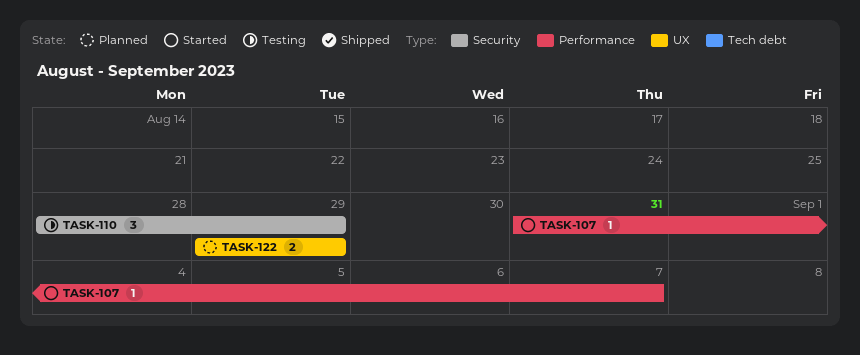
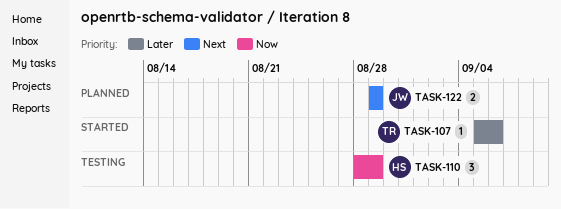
TASK-107, start: Aug 31 -> Sep 5
TASK-107, due: Sep 7 -> Sep 6

